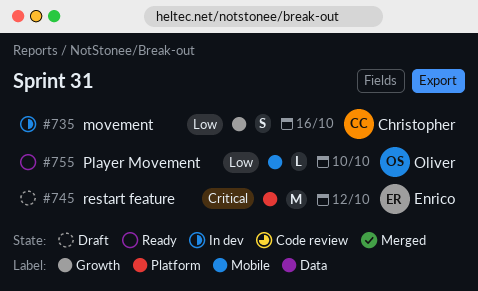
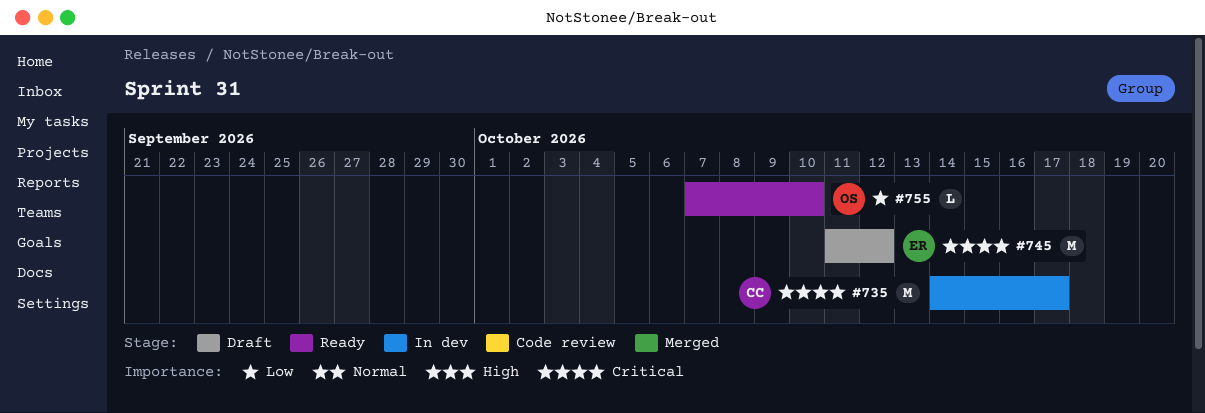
#735, priority: Low -> Critical
#735, estimate: S -> M
#735, due: Oct 16 -> Oct 17

